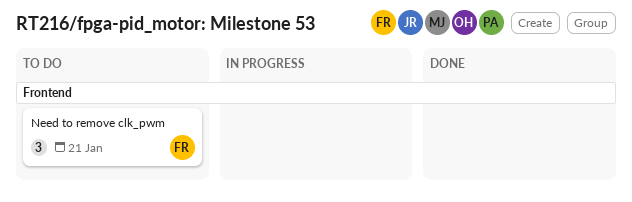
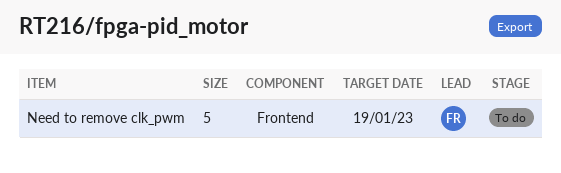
Need to remove clk_pwm, estimate: 3 -> 5
Need to remove clk_pwm, due: Jan 21 -> Jan 19

